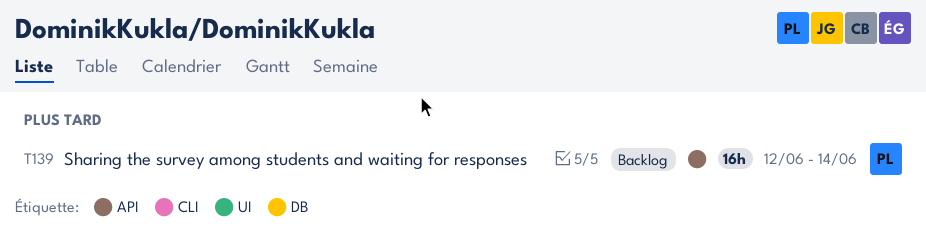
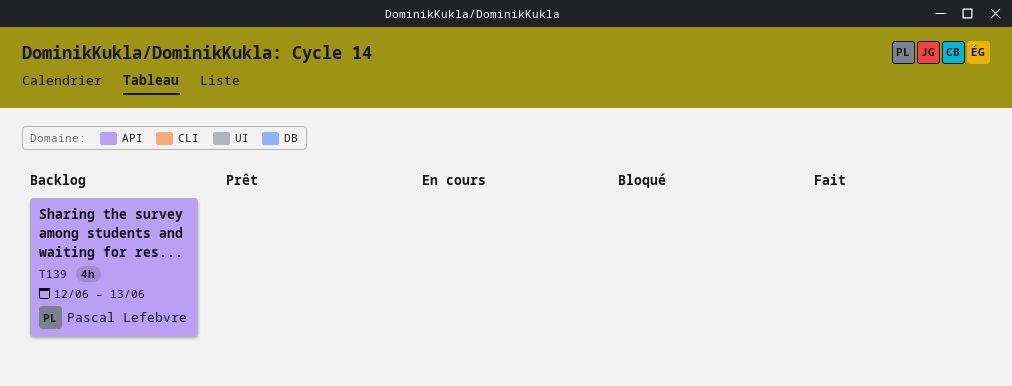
T139, estimate: 16h -> 4h
T139, due: Jun 14 -> Jun 13

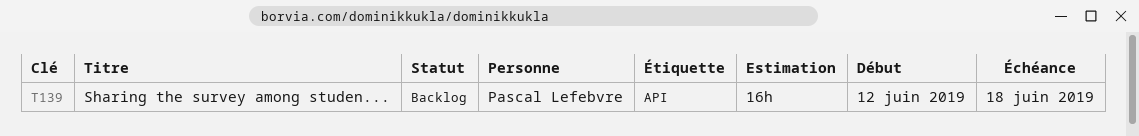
T139, estimate: 4h -> 16h
T139, due: Jun 13 -> Jun 18

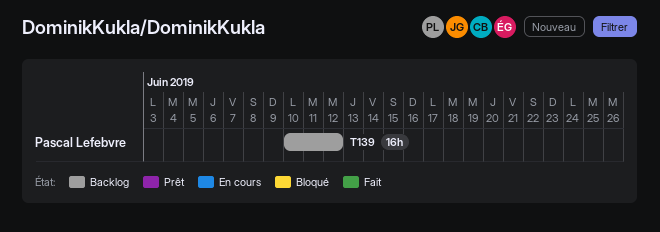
T139, start: Jun 12 -> Jun 10
T139, due: Jun 18 -> Jun 12

